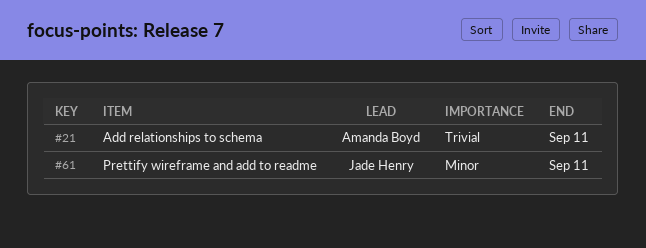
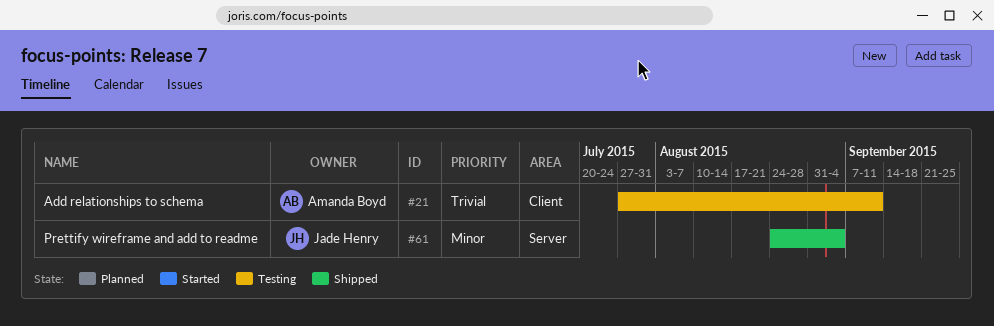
#61, due: Sep 11 -> Sep 4

